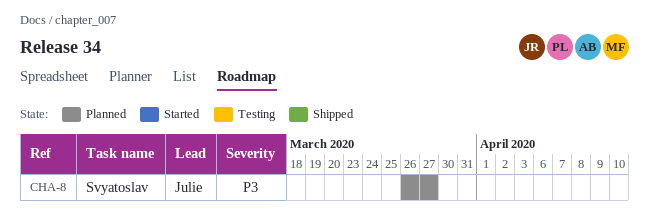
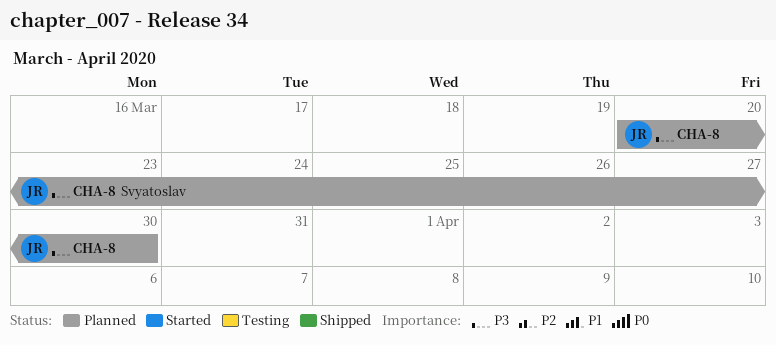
CHA-8, start: Mar 26 -> Mar 20
CHA-8, due: Mar 27 -> Mar 30

